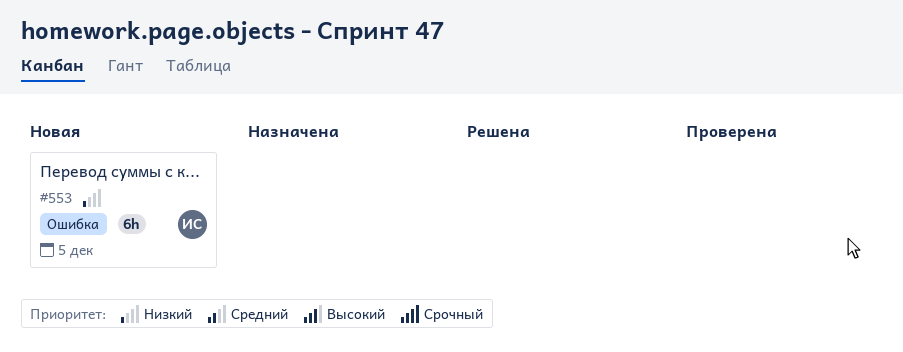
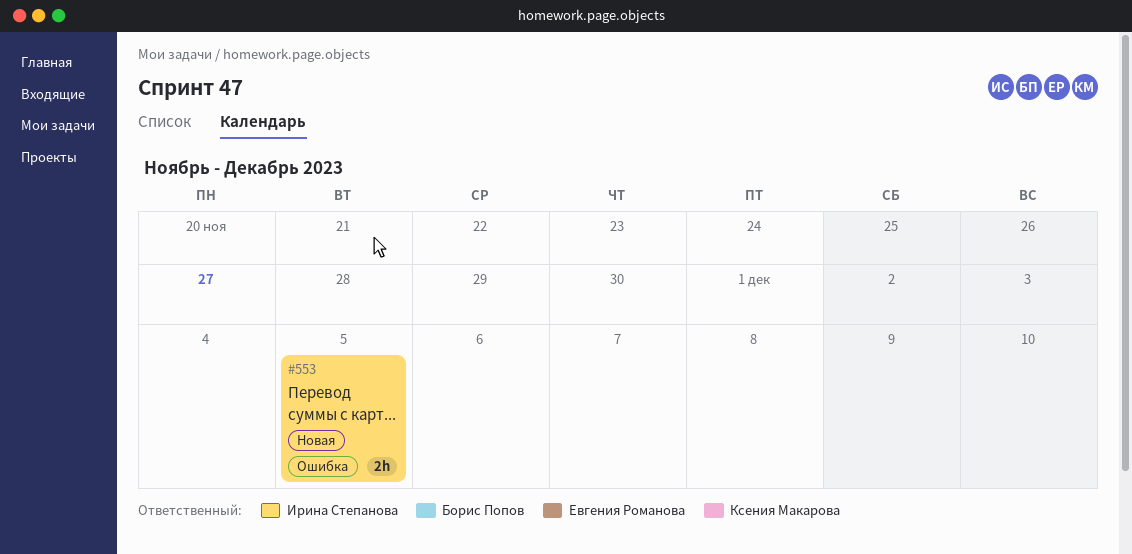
#553, estimate: 6h -> 2h

